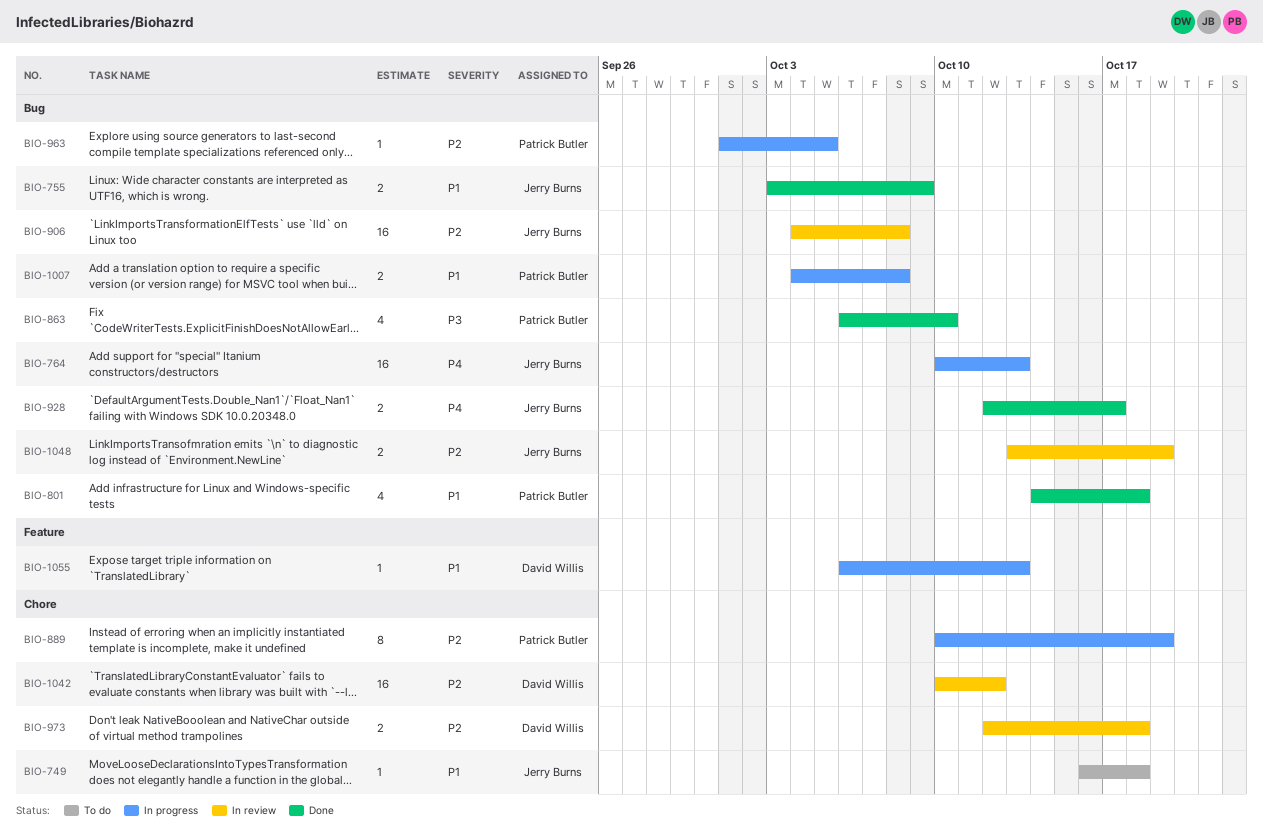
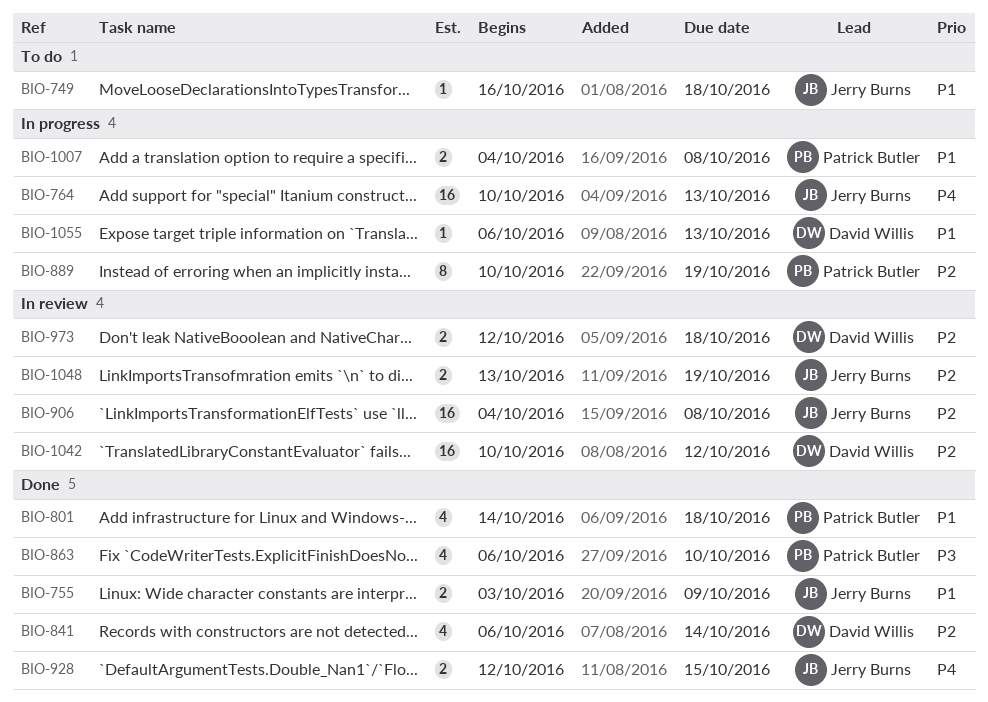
BIO-841: none -> present
BIO-928, due: Oct 17 -> Oct 15
BIO-963: present -> none

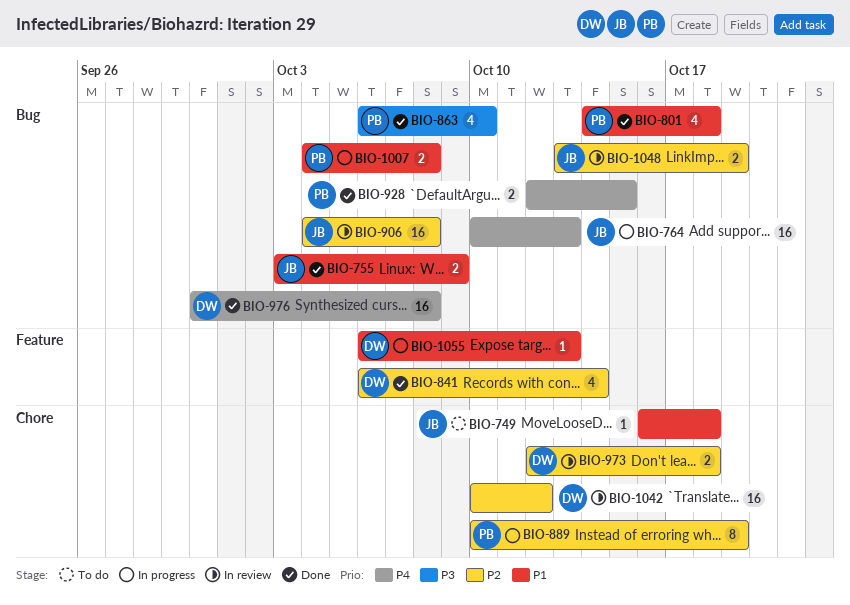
BIO-928, owner: Jerry Burns -> Patrick Butler
BIO-976: none -> present

